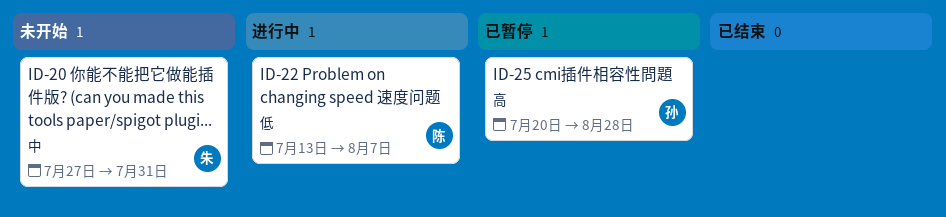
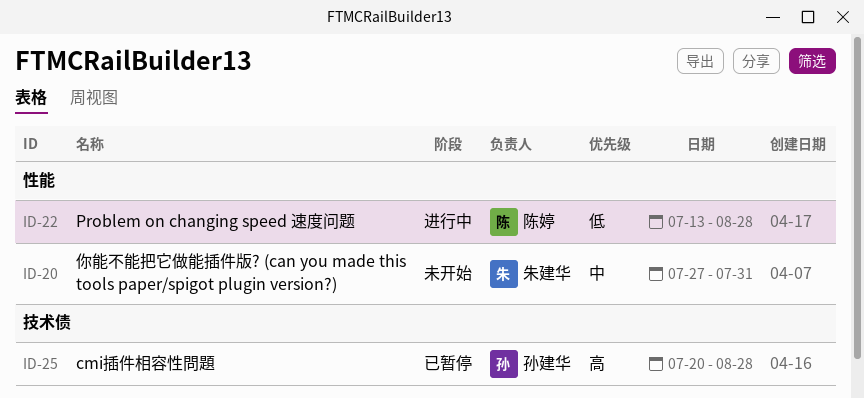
ID-22, due: Aug 7 -> Aug 28

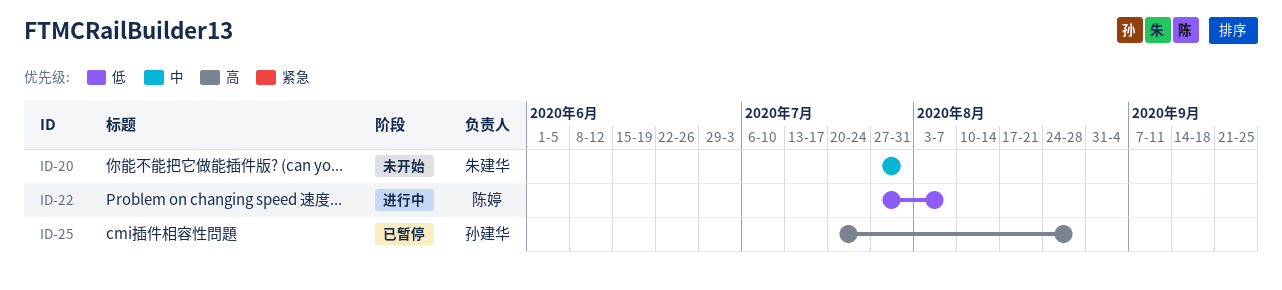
ID-22, start: Jul 13 -> Jul 27
ID-22, due: Aug 28 -> Aug 7

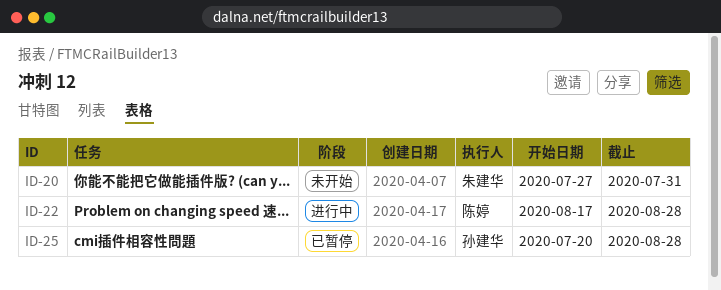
ID-22, start: Jul 27 -> Aug 17
ID-22, due: Aug 7 -> Aug 28

